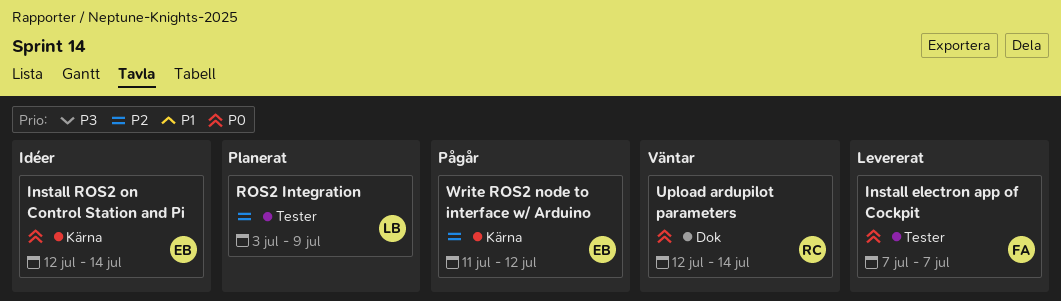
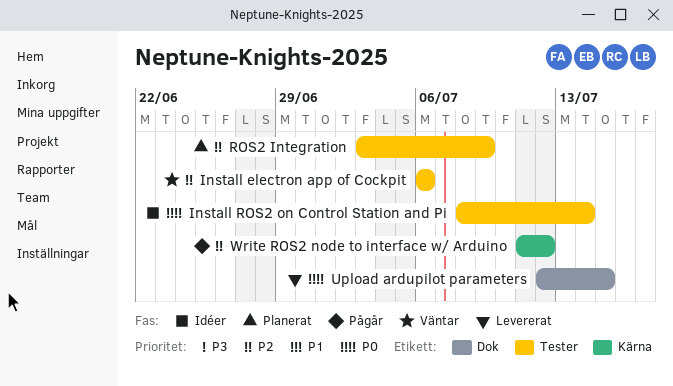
Install electron app of Cockpit, status: Levererat -> Väntar
Install electron app of Cockpit, priority: P0 -> P2
Install electron app of Cockpit, start: Jul 7 -> Jul 6
Install electron app of Cockpit, due: Jul 7 -> Jul 6
Install ROS2 on Control Station and Pi, label: Kärna -> Tester
Install ROS2 on Control Station and Pi, start: Jul 12 -> Jul 8
Upload ardupilot parameters, status: Väntar -> Levererat
Upload ardupilot parameters, due: Jul 14 -> Jul 15

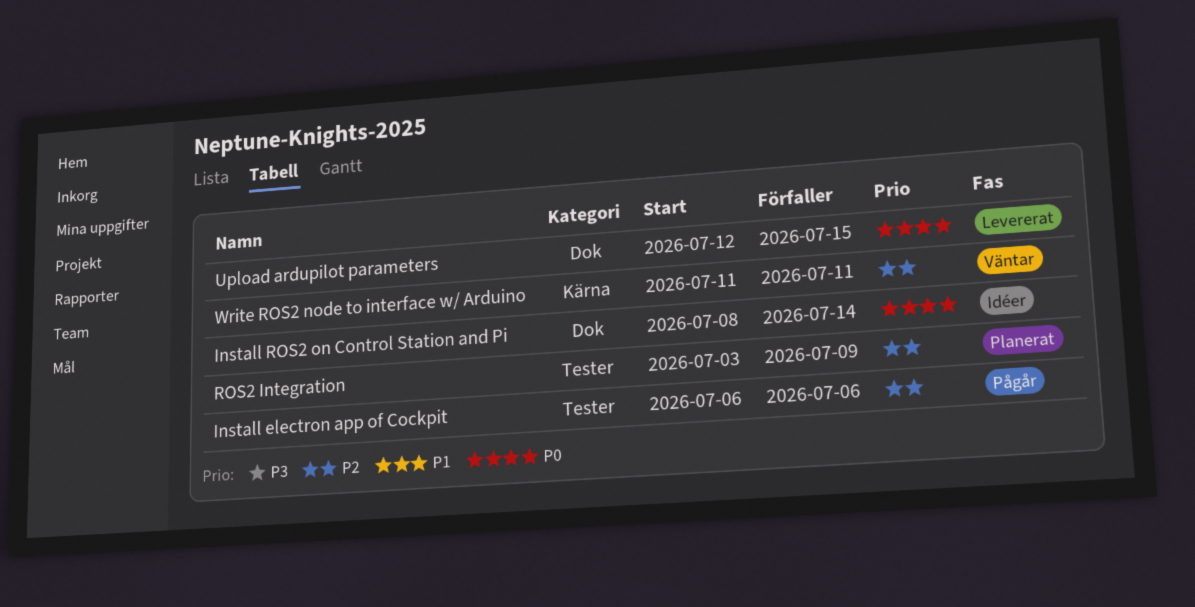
Install electron app of Cockpit, status: Väntar -> Pågår
Install ROS2 on Control Station and Pi, label: Tester -> Dok
Write ROS2 node to interface w/ Arduino, status: Pågår -> Väntar
Write ROS2 node to interface w/ Arduino, due: Jul 12 -> Jul 11

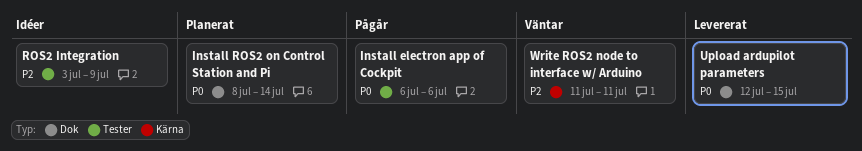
Install electron app of Cockpit, priority: P2 -> P0
Install ROS2 on Control Station and Pi, status: Idéer -> Planerat
ROS2 Integration, status: Planerat -> Idéer

